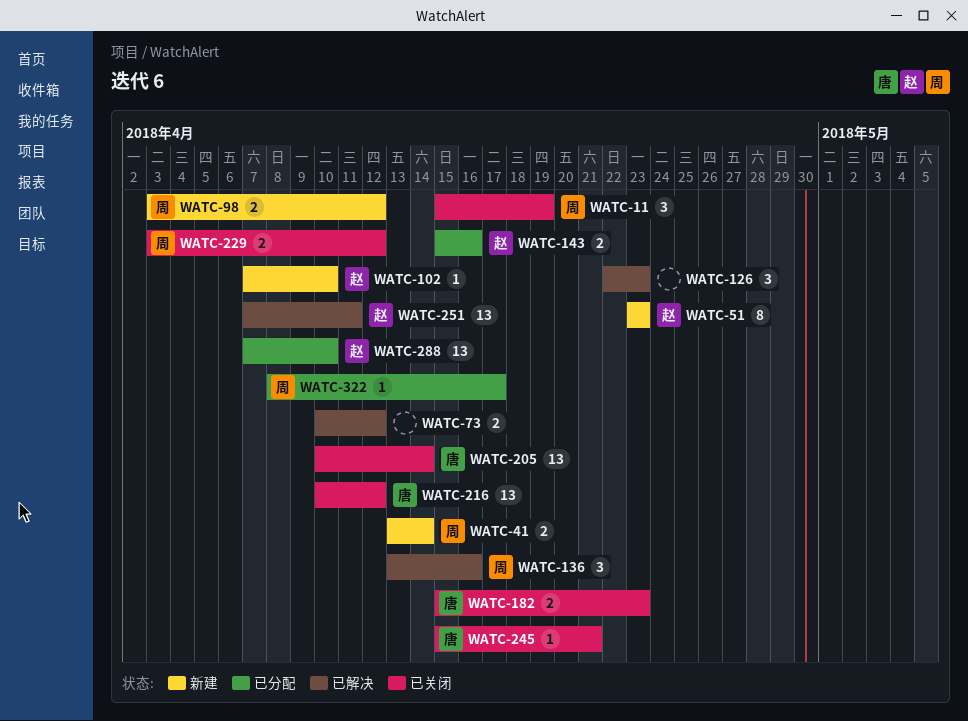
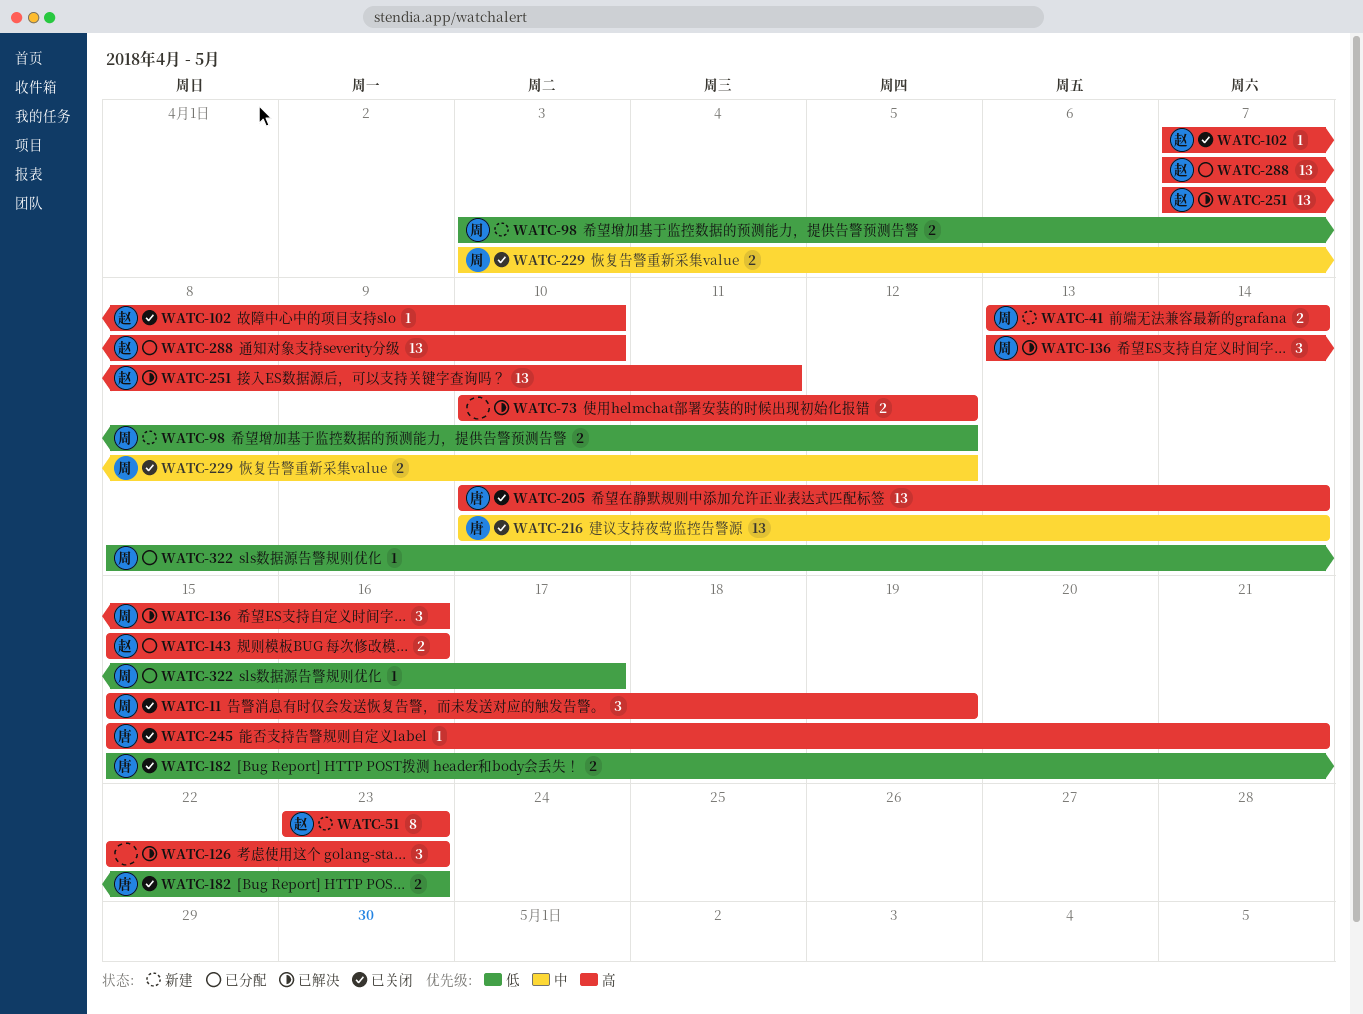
WATC-102, status: 新建 -> 已关闭
WATC-216, due: Apr 12 -> Apr 14

